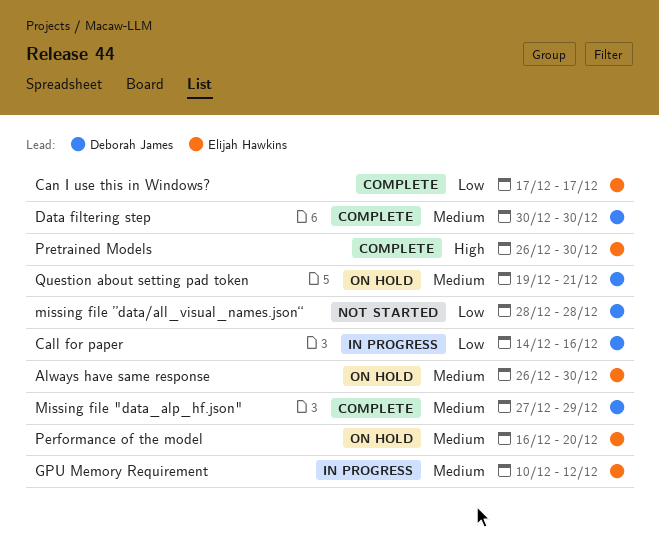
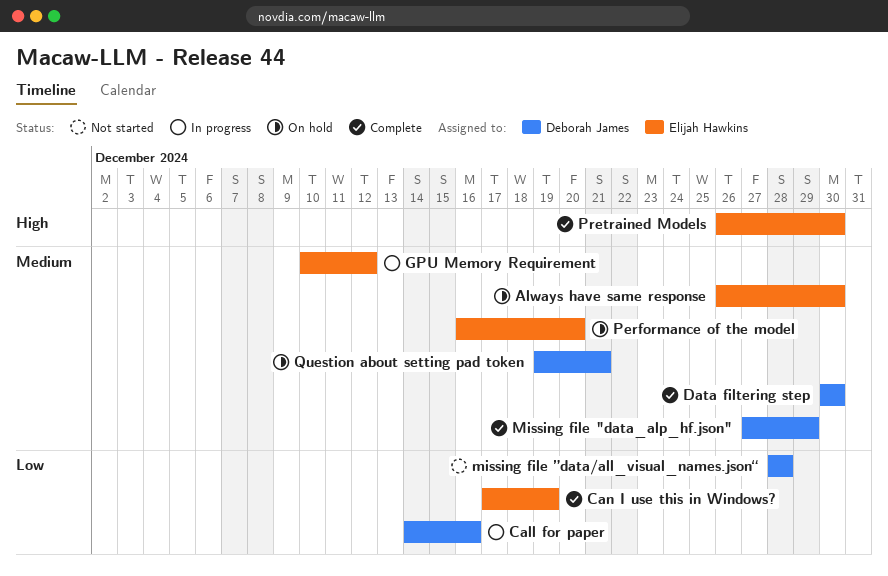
Can I use this in Windows?, due: Dec 17 -> Dec 19

